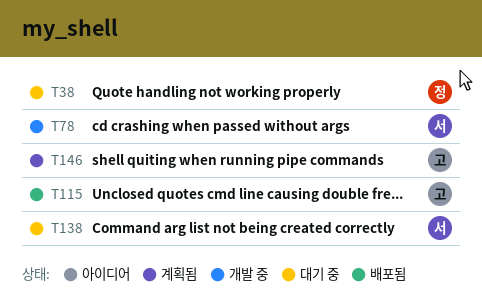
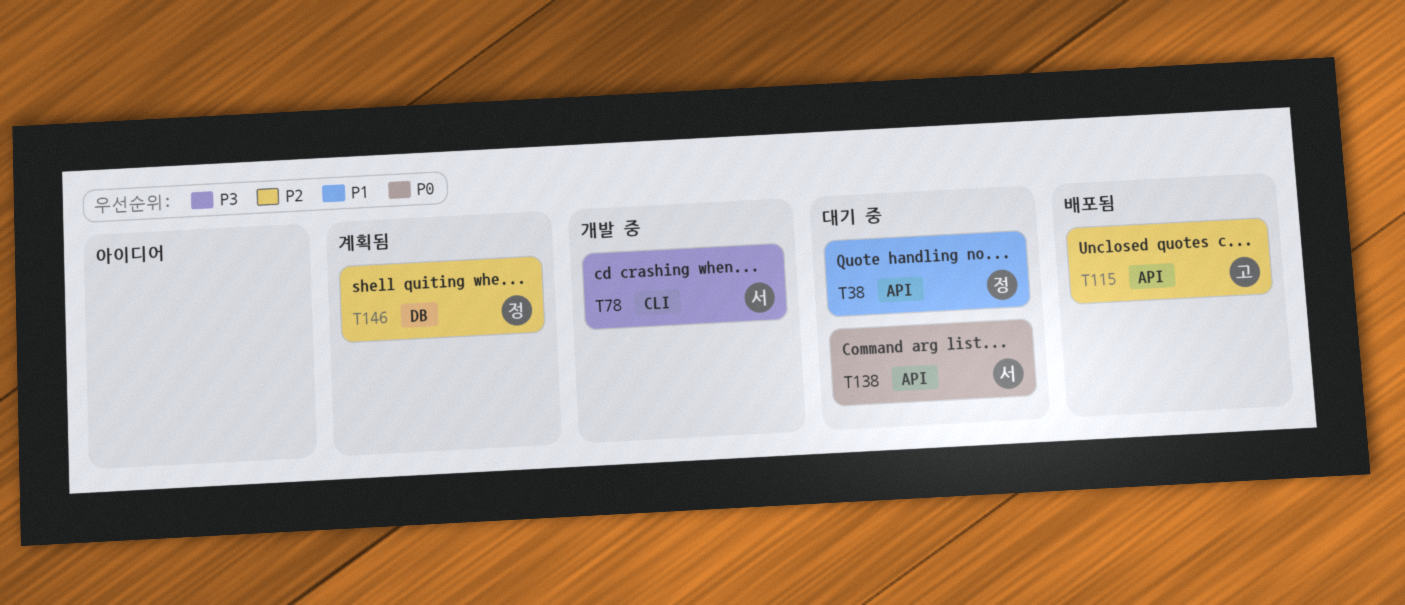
T146, owner: 고 -> 정

